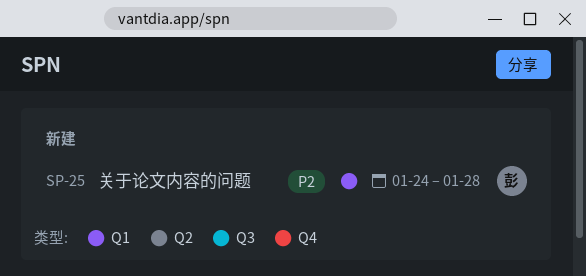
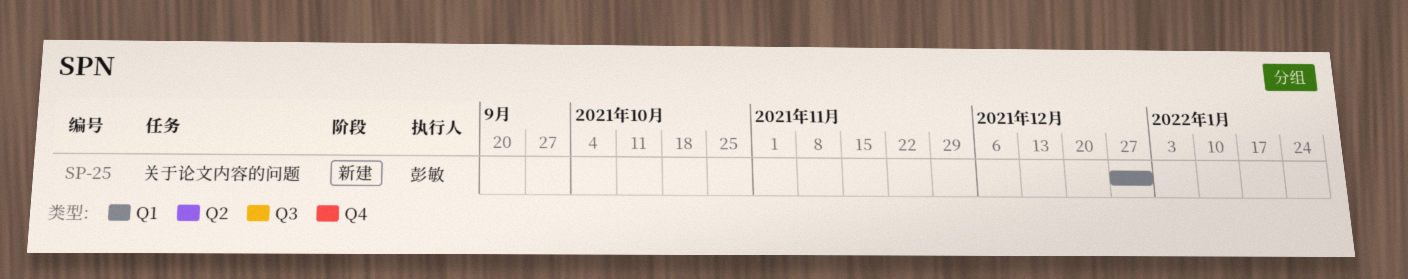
SP-25, start: Jan 24 -> Dec 27
SP-25, due: Jan 28 -> Dec 31

